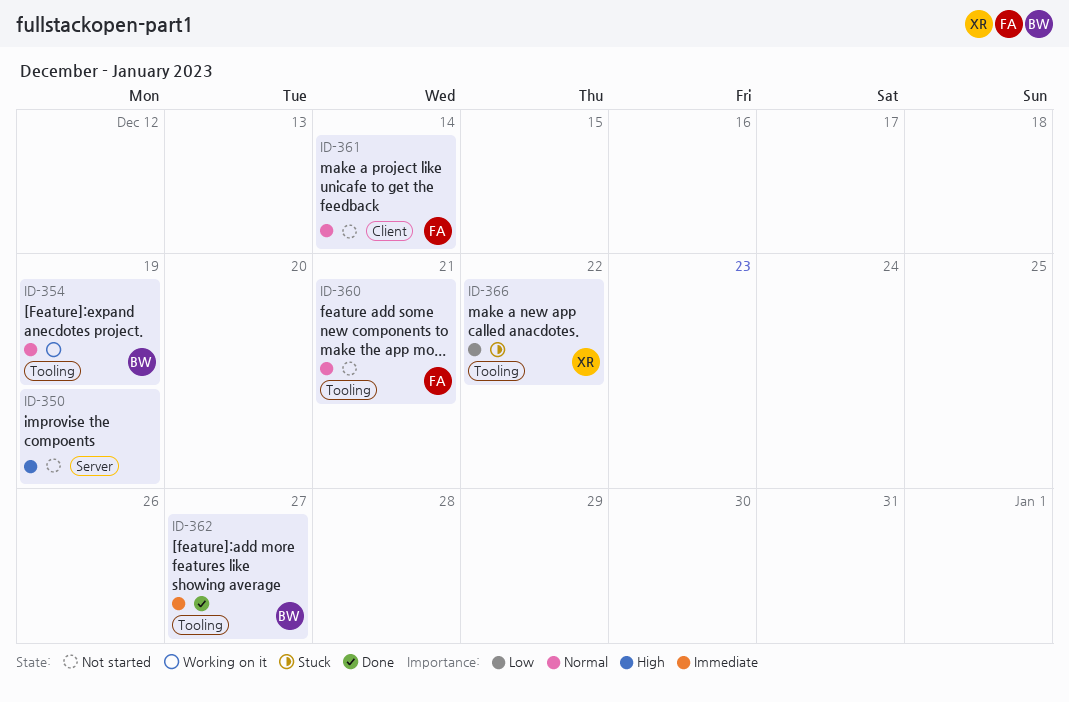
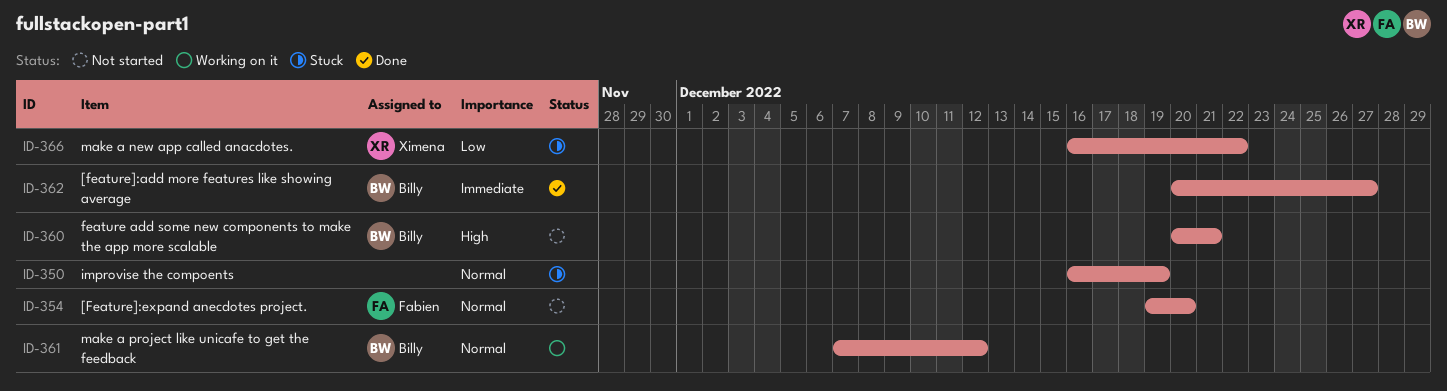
ID-350, status: Not started -> Stuck
ID-350, priority: High -> Normal
ID-354, status: Working on it -> Not started
ID-354, owner: Billy -> Fabien
ID-354, due: Dec 19 -> Dec 20
ID-360, owner: Fabien -> Billy
ID-360, priority: Normal -> High
ID-361, status: Not started -> Working on it
ID-361, owner: Fabien -> Billy
ID-361, due: Dec 14 -> Dec 12

